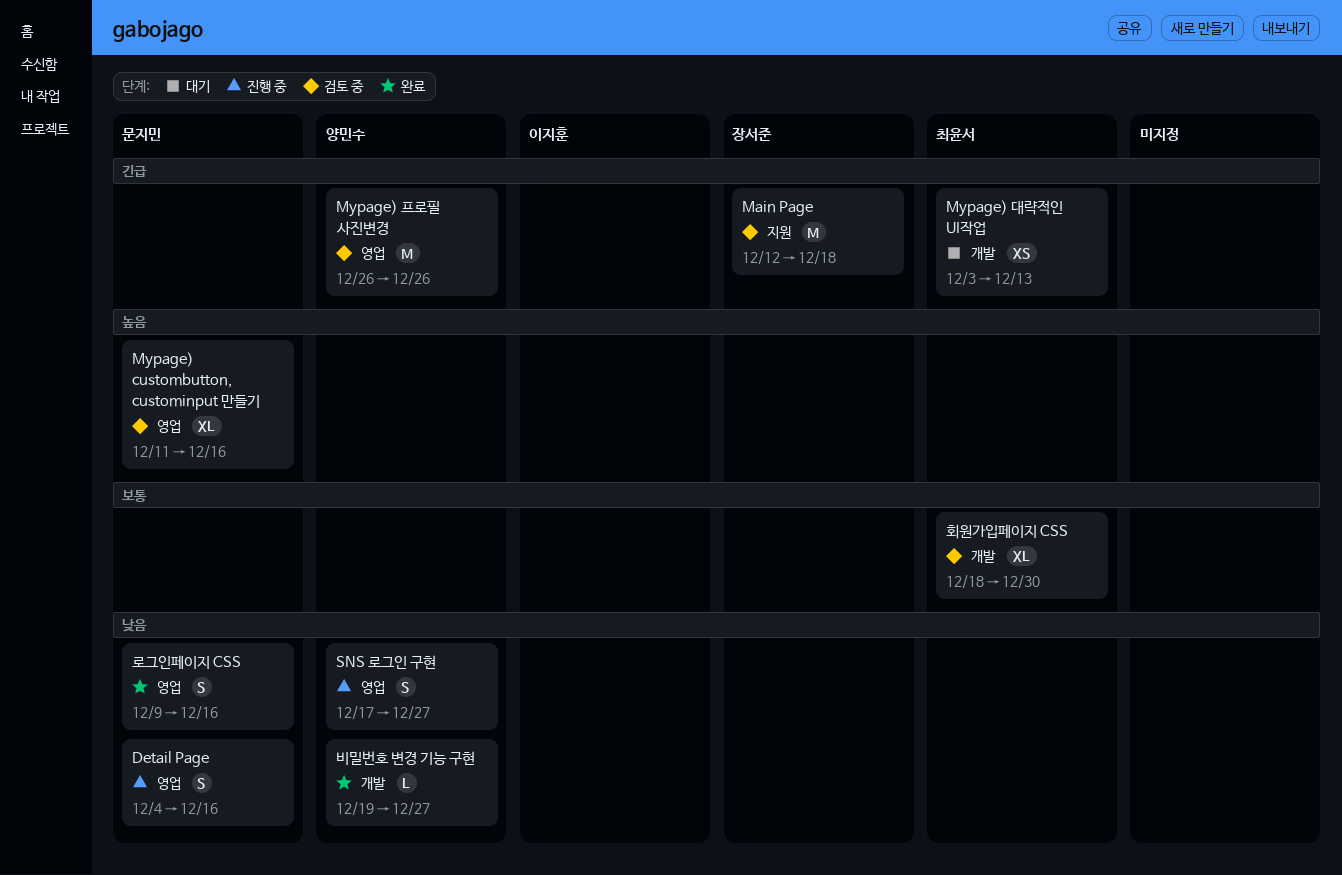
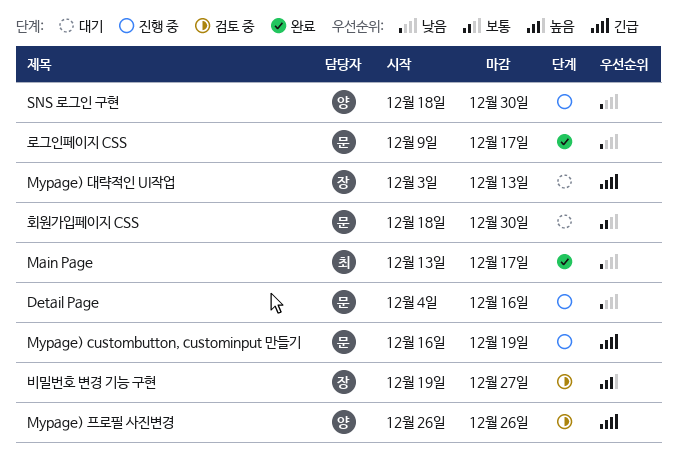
Main Page, status: 검토 중 -> 완료
Main Page, owner: 장서준 -> 최윤서
Main Page, priority: 긴급 -> 낮음
Main Page, start: Dec 12 -> Dec 13
Main Page, due: Dec 18 -> Dec 17
Mypage) custombutton, custominput 만들기, status: 검토 중 -> 진행 중
Mypage) custombutton, custominput 만들기, priority: 높음 -> 긴급
Mypage) custombutton, custominput 만들기, start: Dec 11 -> Dec 16
Mypage) custombutton, custominput 만들기, due: Dec 16 -> Dec 19
Mypage) 대략적인 UI작업, owner: 최윤서 -> 장서준
SNS 로그인 구현, start: Dec 17 -> Dec 18
SNS 로그인 구현, due: Dec 27 -> Dec 30
로그인페이지 CSS, due: Dec 16 -> Dec 17
비밀번호 변경 기능 구현, status: 완료 -> 검토 중
비밀번호 변경 기능 구현, owner: 양민수 -> 장서준
비밀번호 변경 기능 구현, priority: 낮음 -> 높음
회원가입페이지 CSS, status: 검토 중 -> 대기
회원가입페이지 CSS, owner: 최윤서 -> 문지민

